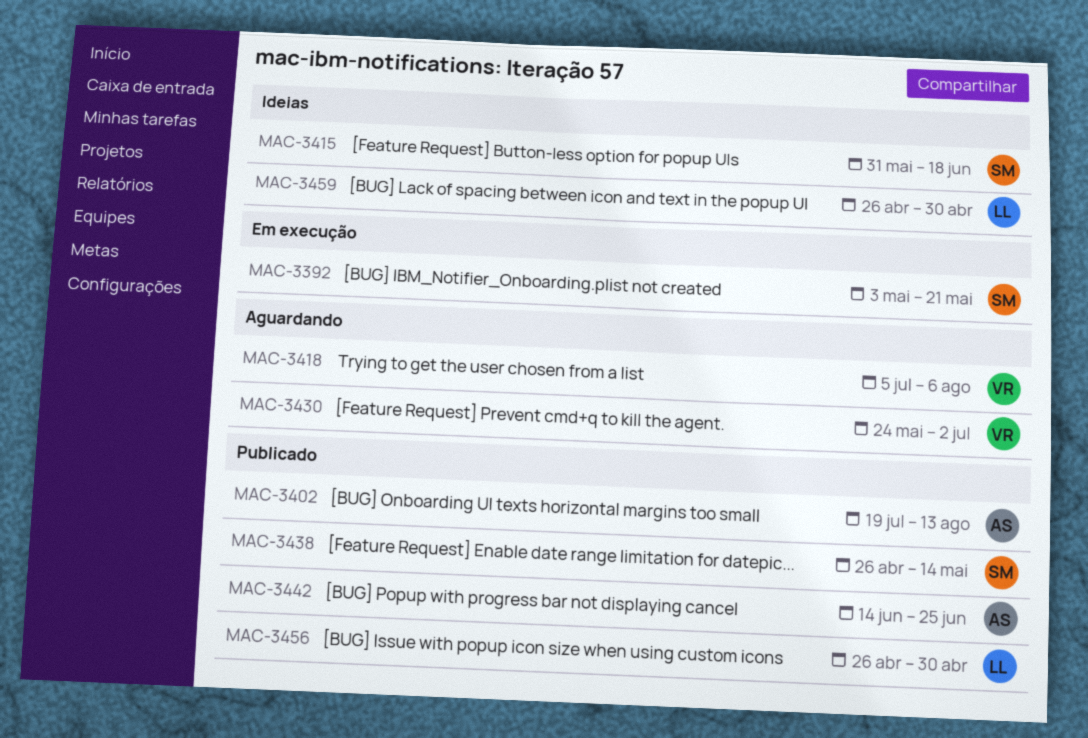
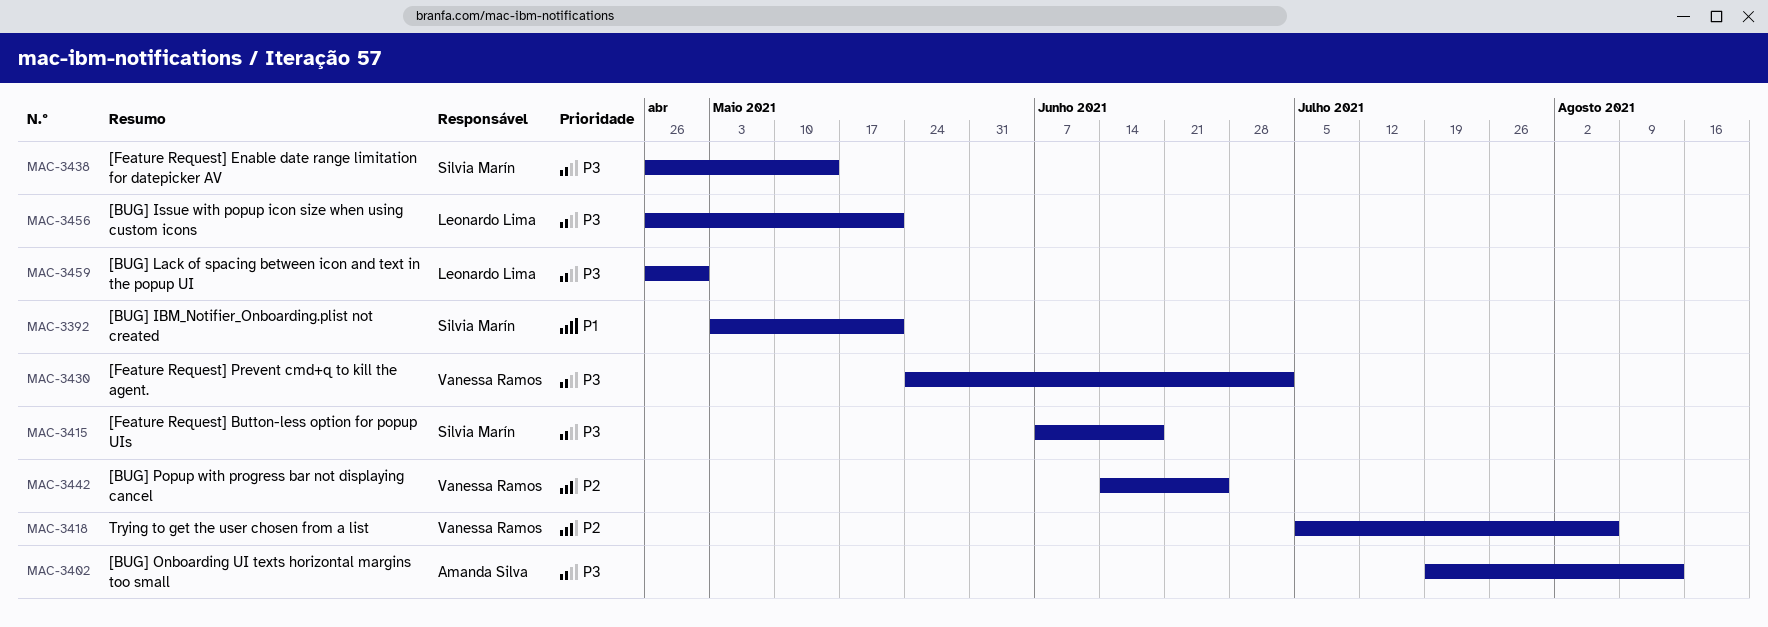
MAC-3415, start: May 31 -> Jun 7
MAC-3442, owner: Amanda Silva -> Vanessa Ramos
MAC-3456, due: Apr 30 -> May 21

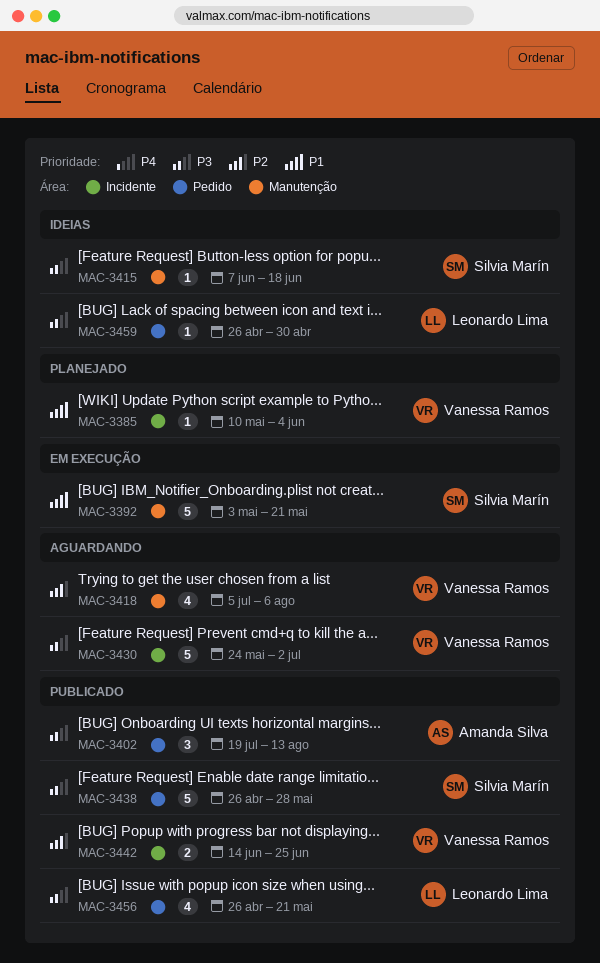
MAC-3385: none -> present
MAC-3438, due: May 14 -> May 28

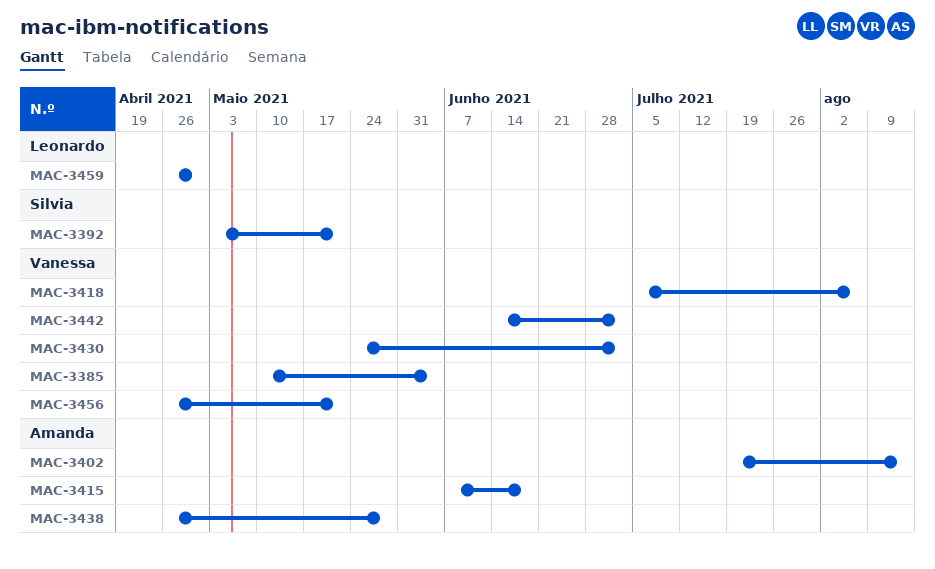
MAC-3415, owner: Silvia Marín -> Amanda Silva
MAC-3438, owner: Silvia Marín -> Amanda Silva
MAC-3442, due: Jun 25 -> Jul 2
MAC-3456, owner: Leonardo Lima -> Vanessa Ramos

